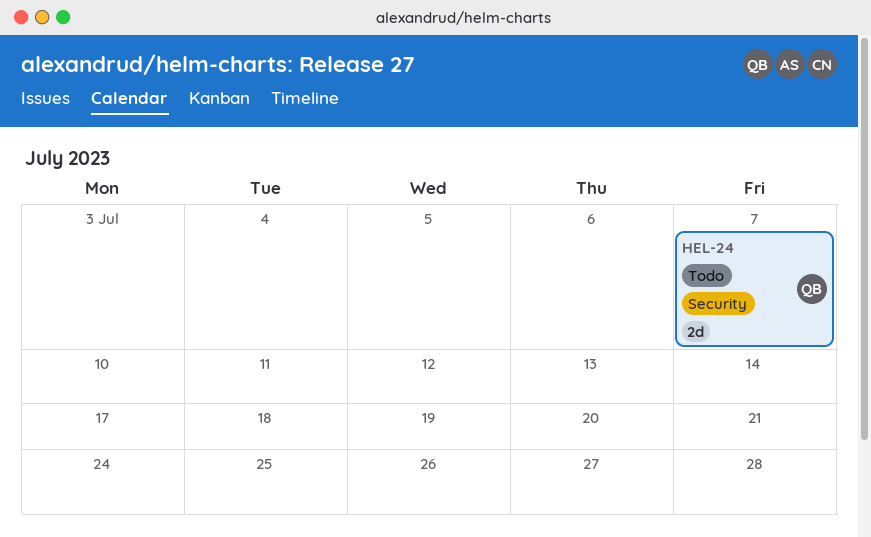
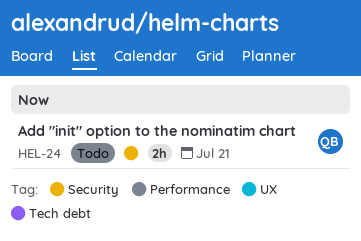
HEL-24, estimate: 2d -> 2h
HEL-24, due: Jul 7 -> Jul 21

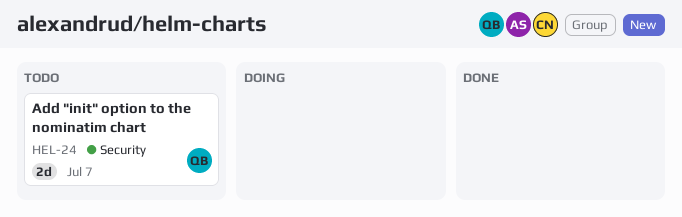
HEL-24, estimate: 2h -> 2d
HEL-24, due: Jul 21 -> Jul 7

